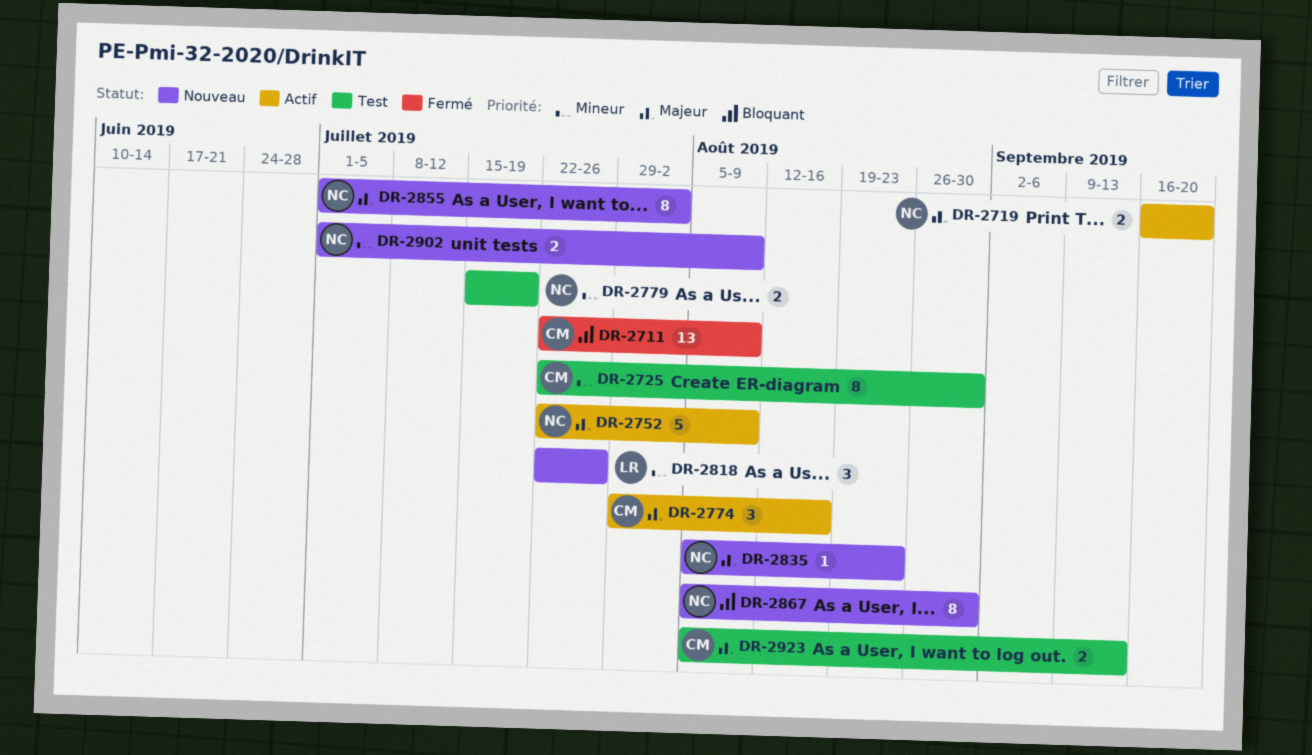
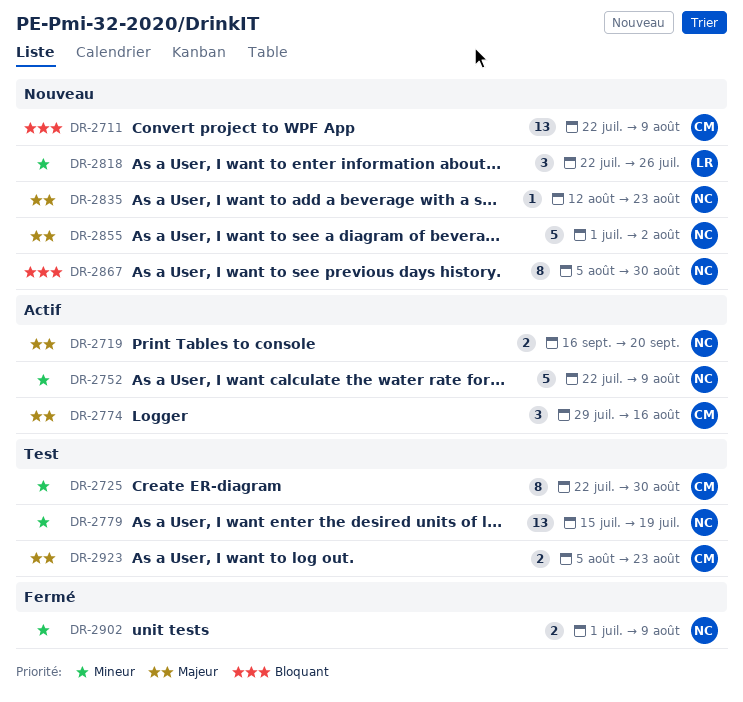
DR-2711, status: Fermé -> Nouveau
DR-2752, priority: Majeur -> Mineur
DR-2779, estimate: 2 -> 13
DR-2835, start: Aug 5 -> Aug 12
DR-2855, estimate: 8 -> 5
DR-2902, status: Nouveau -> Fermé
DR-2923, due: Sep 13 -> Aug 23

